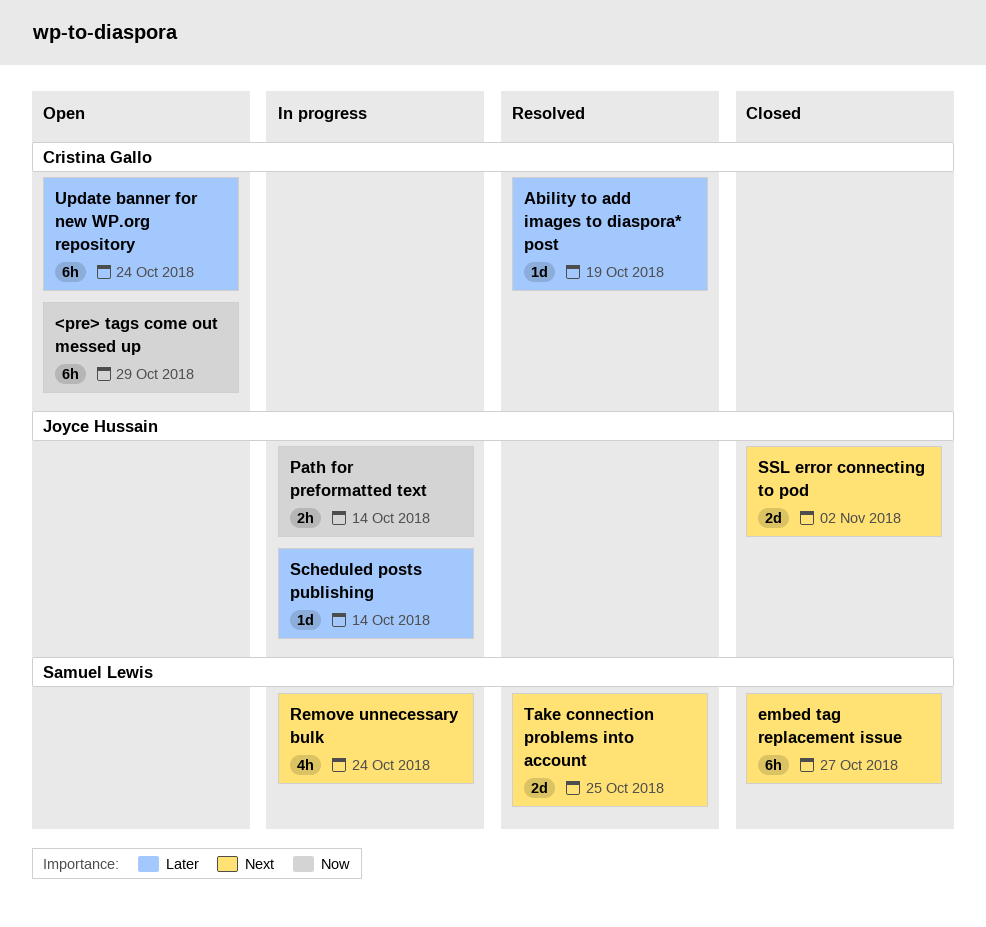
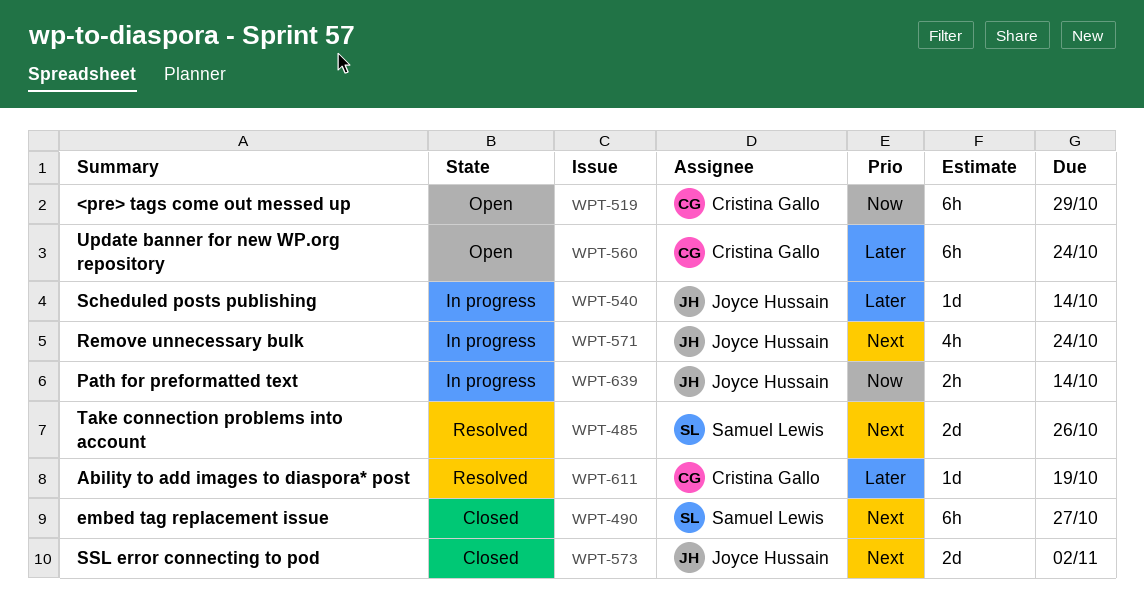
Remove unnecessary bulk, owner: Samuel Lewis -> Joyce Hussain
Take connection problems into account, due: Oct 25 -> Oct 26

